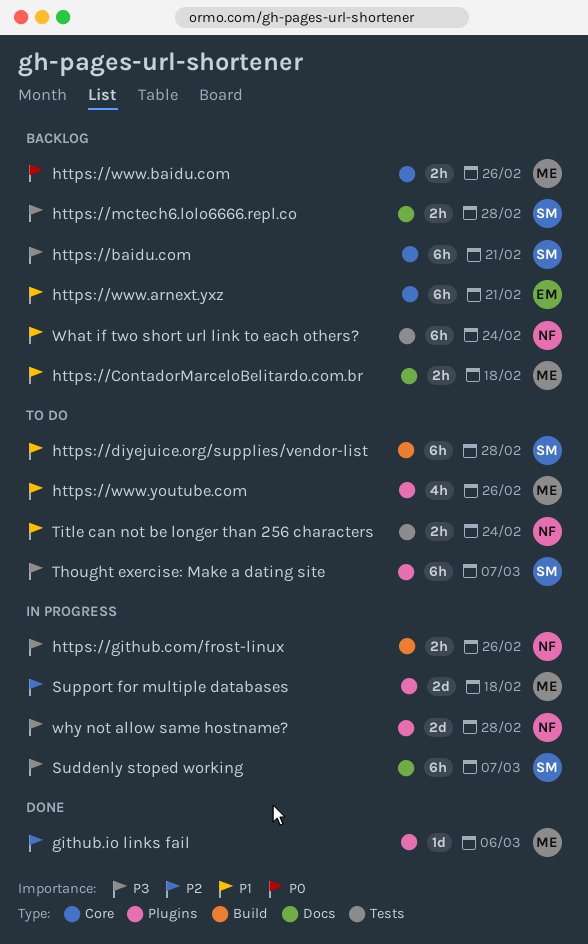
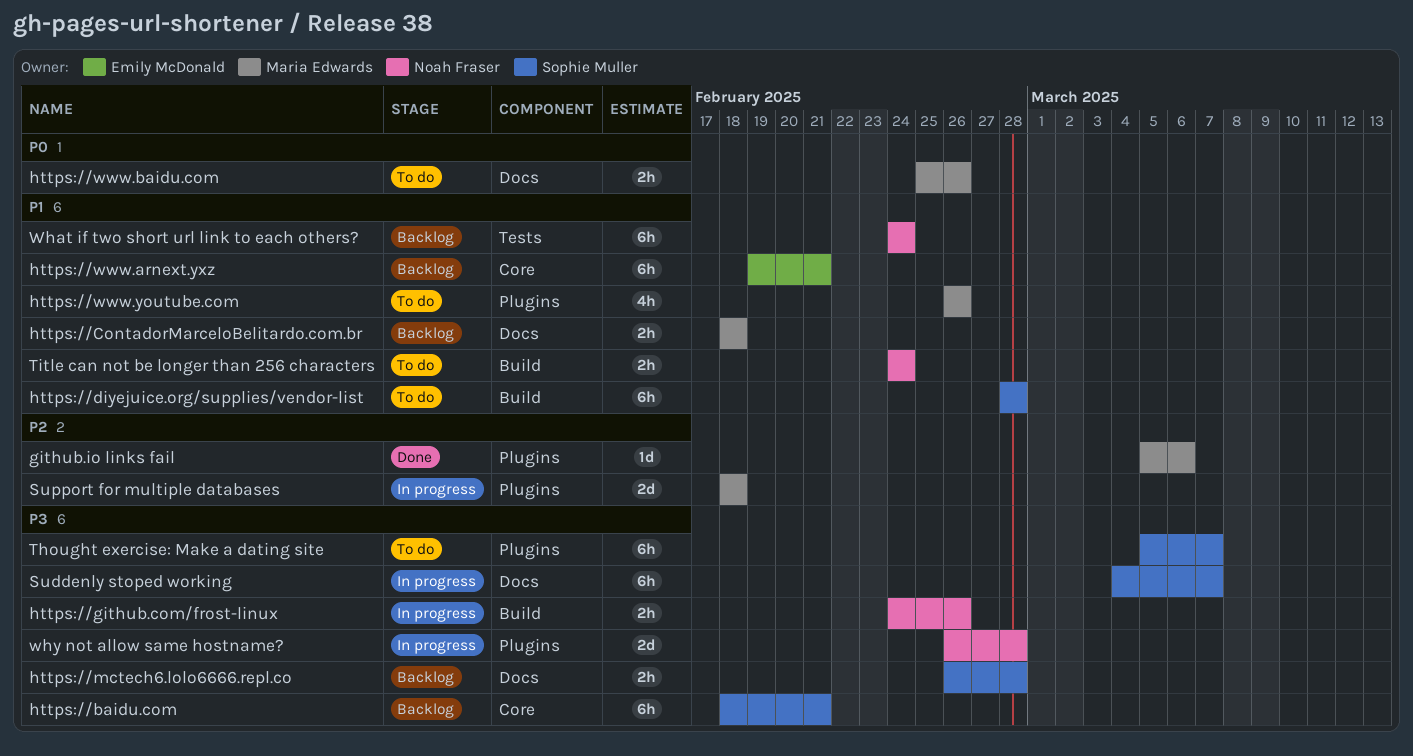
https://www.baidu.com, status: Backlog -> To do
https://www.baidu.com, label: Core -> Docs
Title can not be longer than 256 characters, label: Tests -> Build

